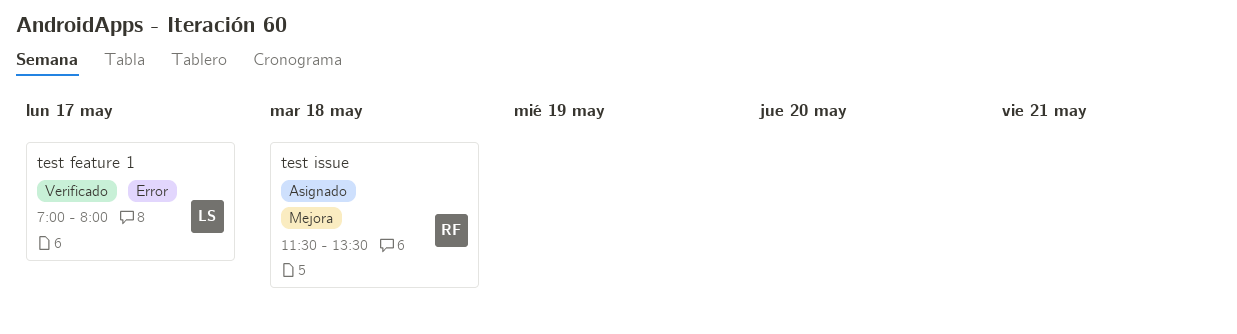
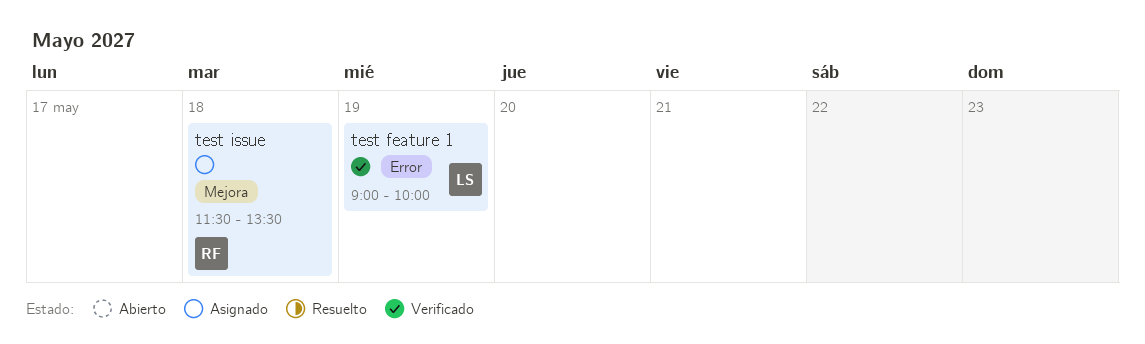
test feature 1, day: May 17 -> May 19
test feature 1, begins: 07:00 -> 09:00
test feature 1, ends: 08:00 -> 10:00

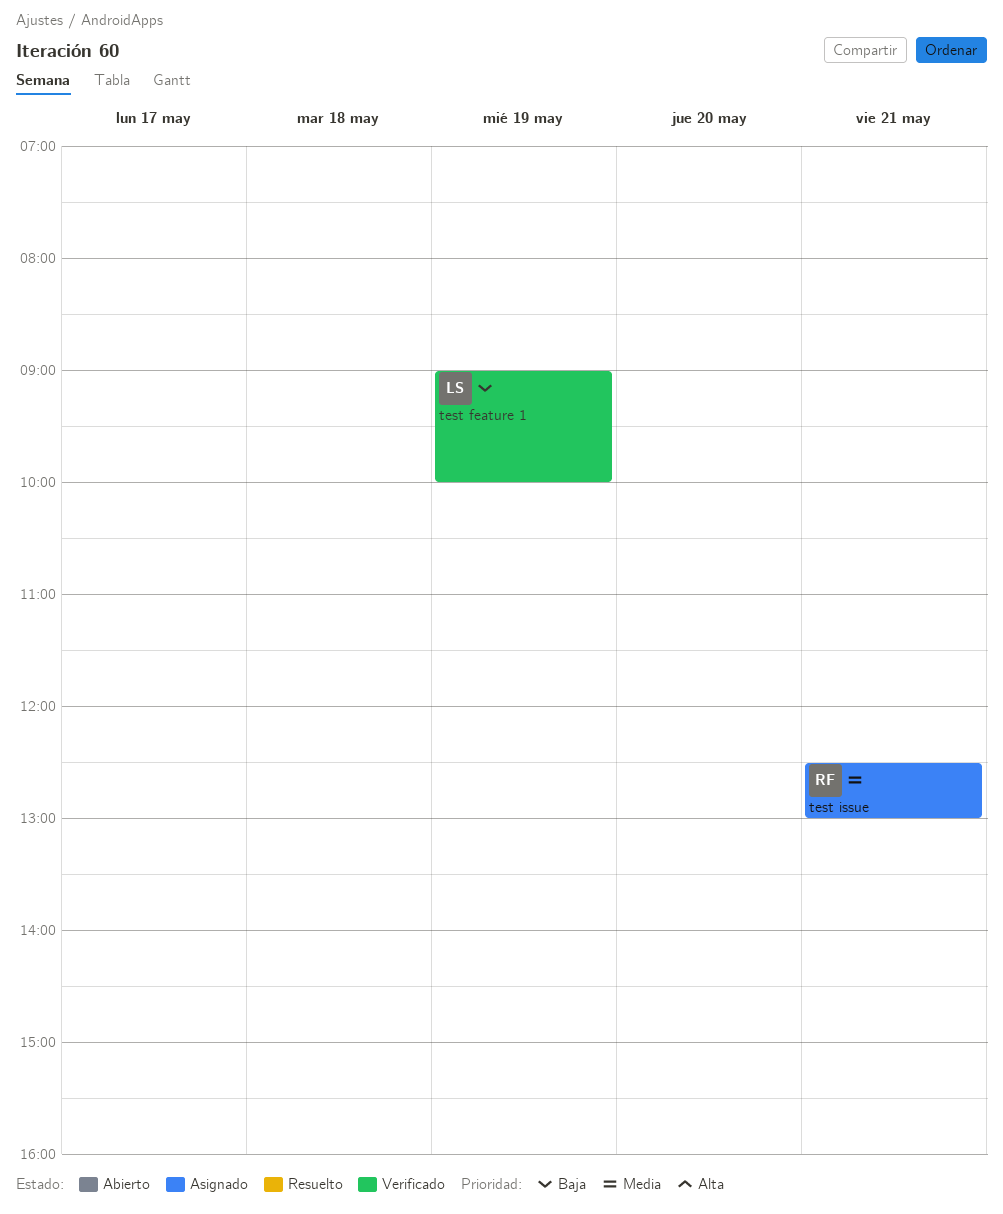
test issue, day: May 18 -> May 21
test issue, begins: 11:30 -> 12:30
test issue, ends: 13:30 -> 13:00

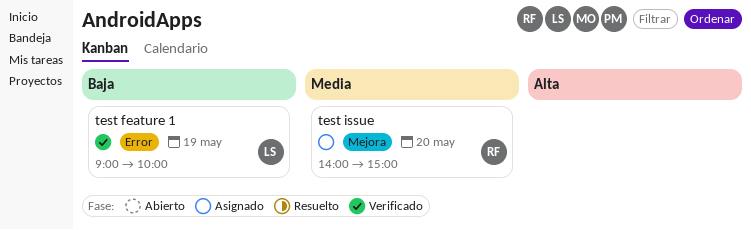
test issue, day: May 21 -> May 20
test issue, begins: 12:30 -> 14:00
test issue, ends: 13:00 -> 15:00

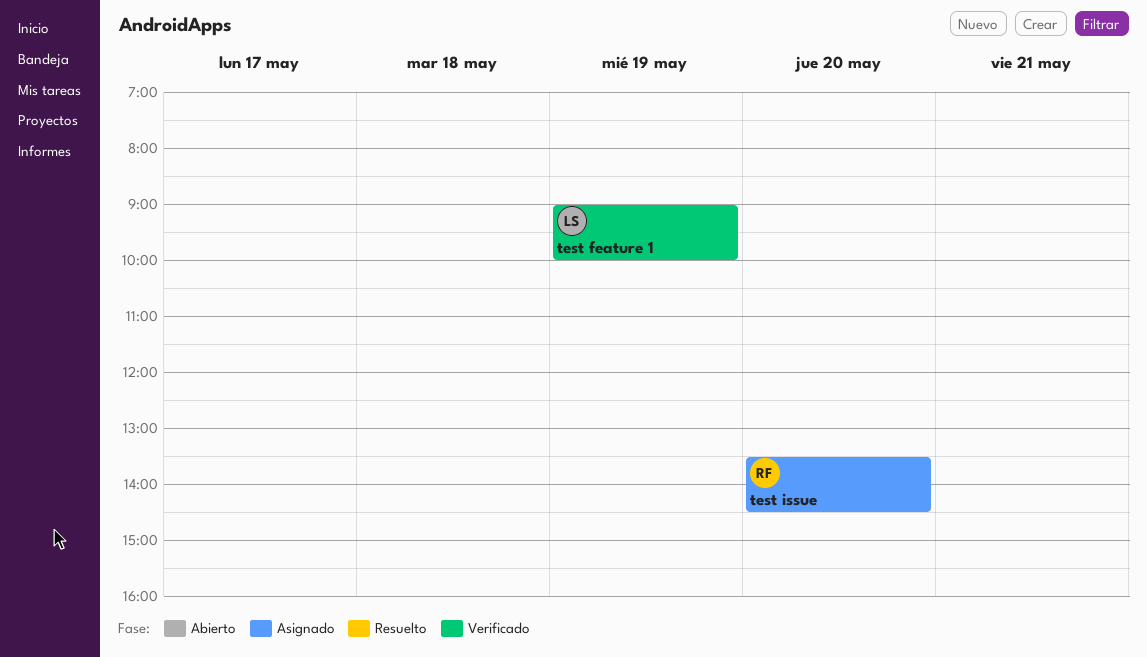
test issue, begins: 14:00 -> 13:30
test issue, ends: 15:00 -> 14:30

